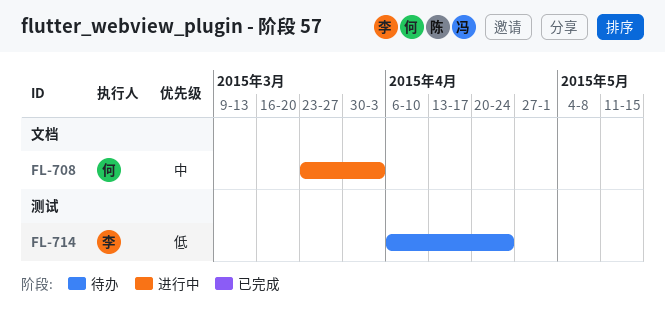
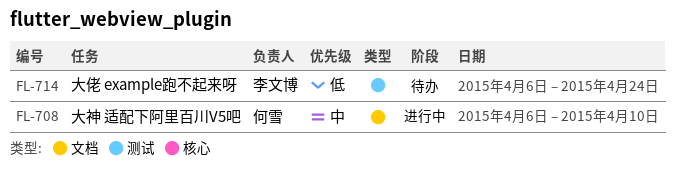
FL-708, start: Mar 23 -> Apr 6
FL-708, due: Apr 3 -> Apr 10

